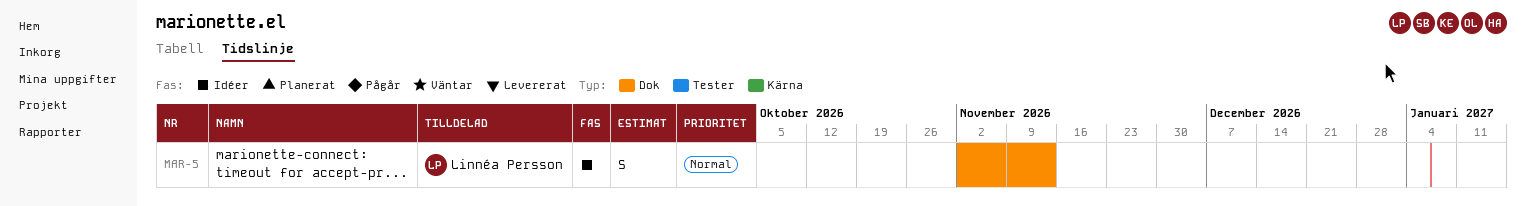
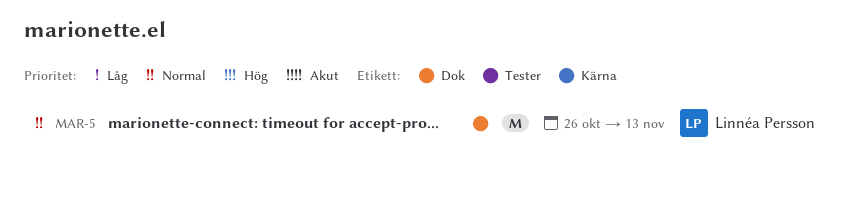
MAR-5, estimate: S -> M
MAR-5, start: Nov 2 -> Oct 26

